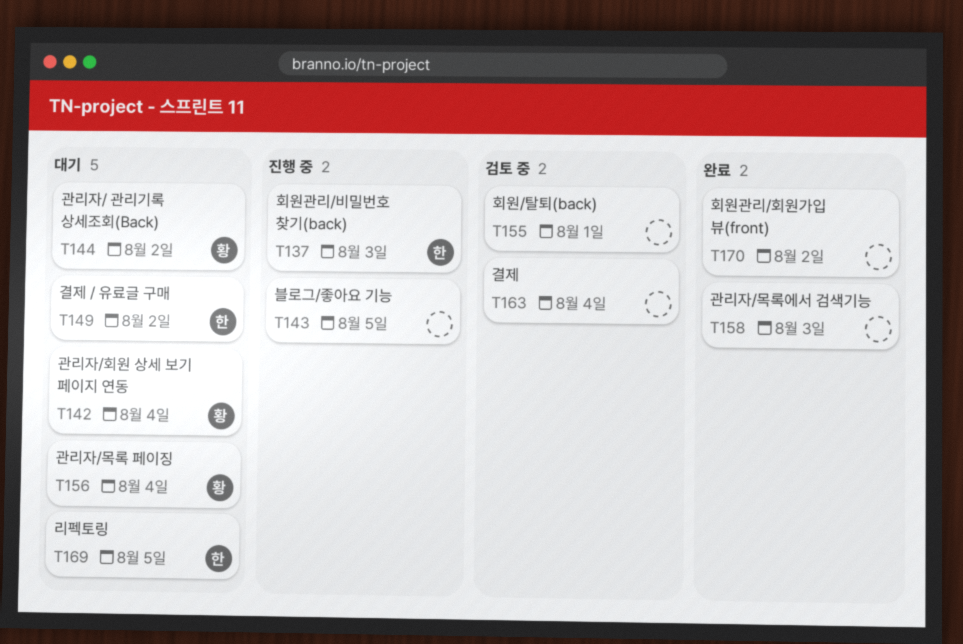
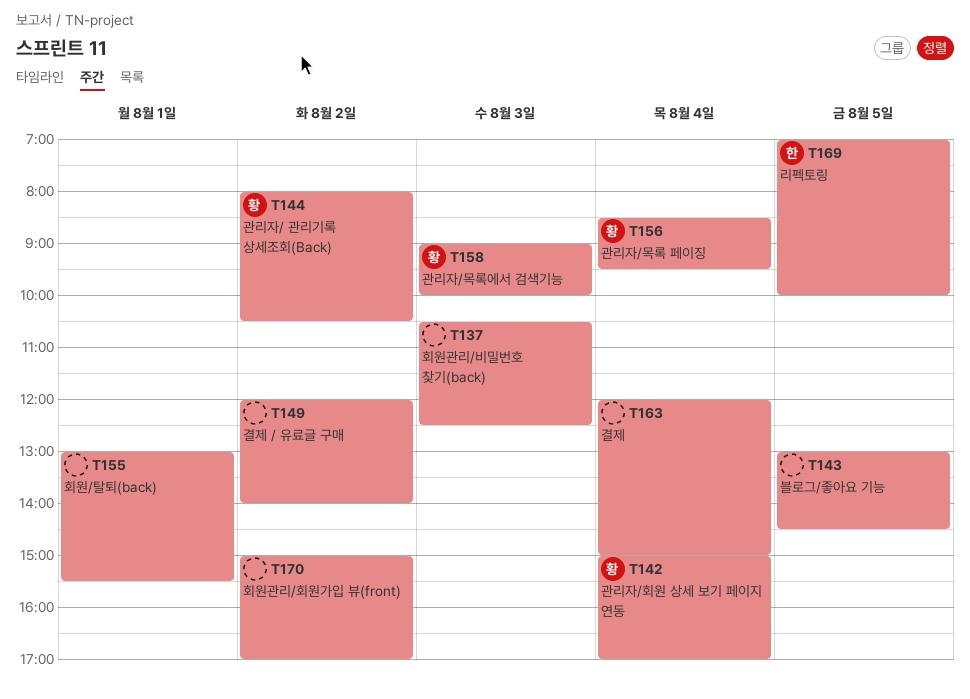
T137, owner: 한 -> none
T149, owner: 한 -> none
T158, owner: none -> 황

